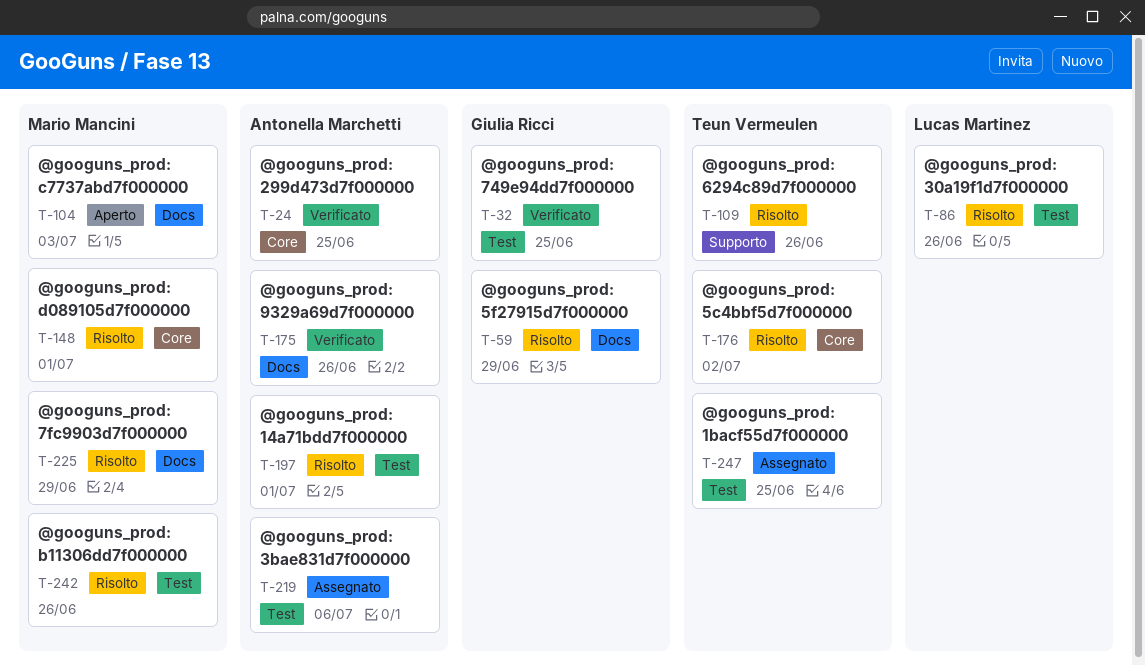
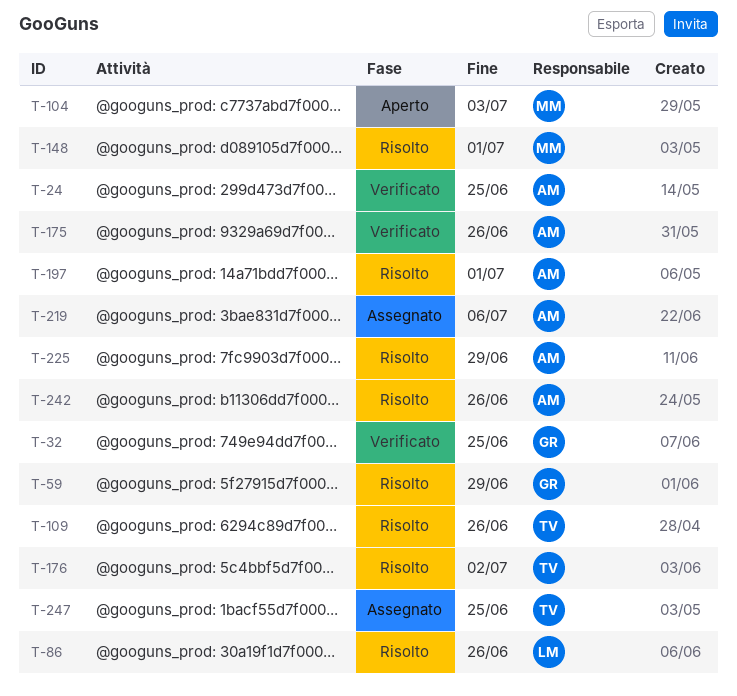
T-225, owner: Mario Mancini -> Antonella Marchetti
T-242, owner: Mario Mancini -> Antonella Marchetti

